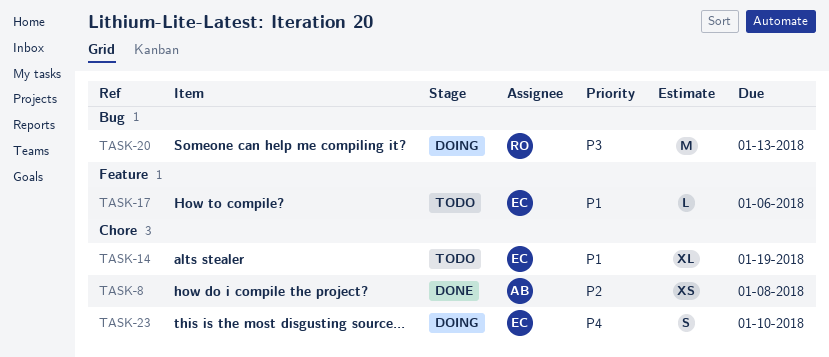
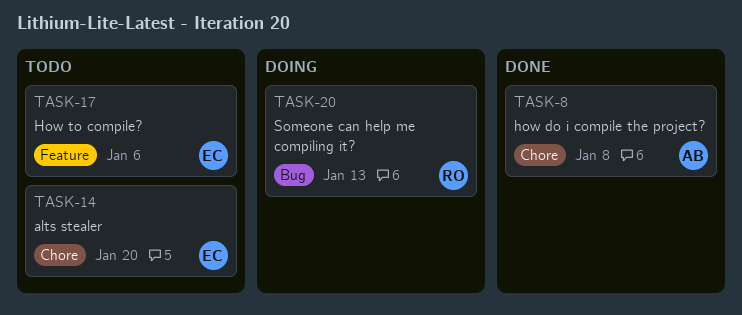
TASK-14, due: Jan 19 -> Jan 20
TASK-23: present -> none

